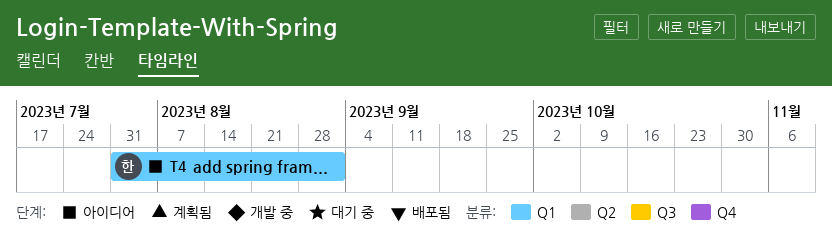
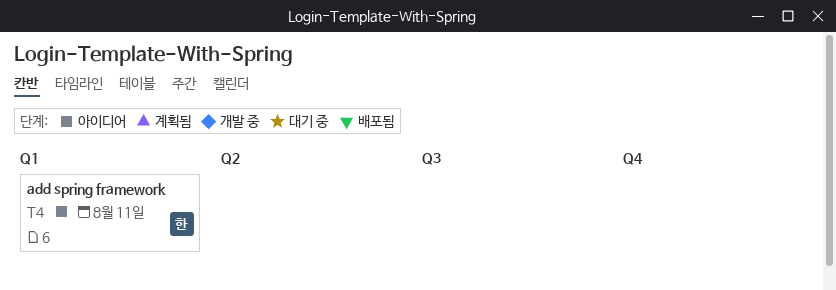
T4, due: Sep 1 -> Aug 11

